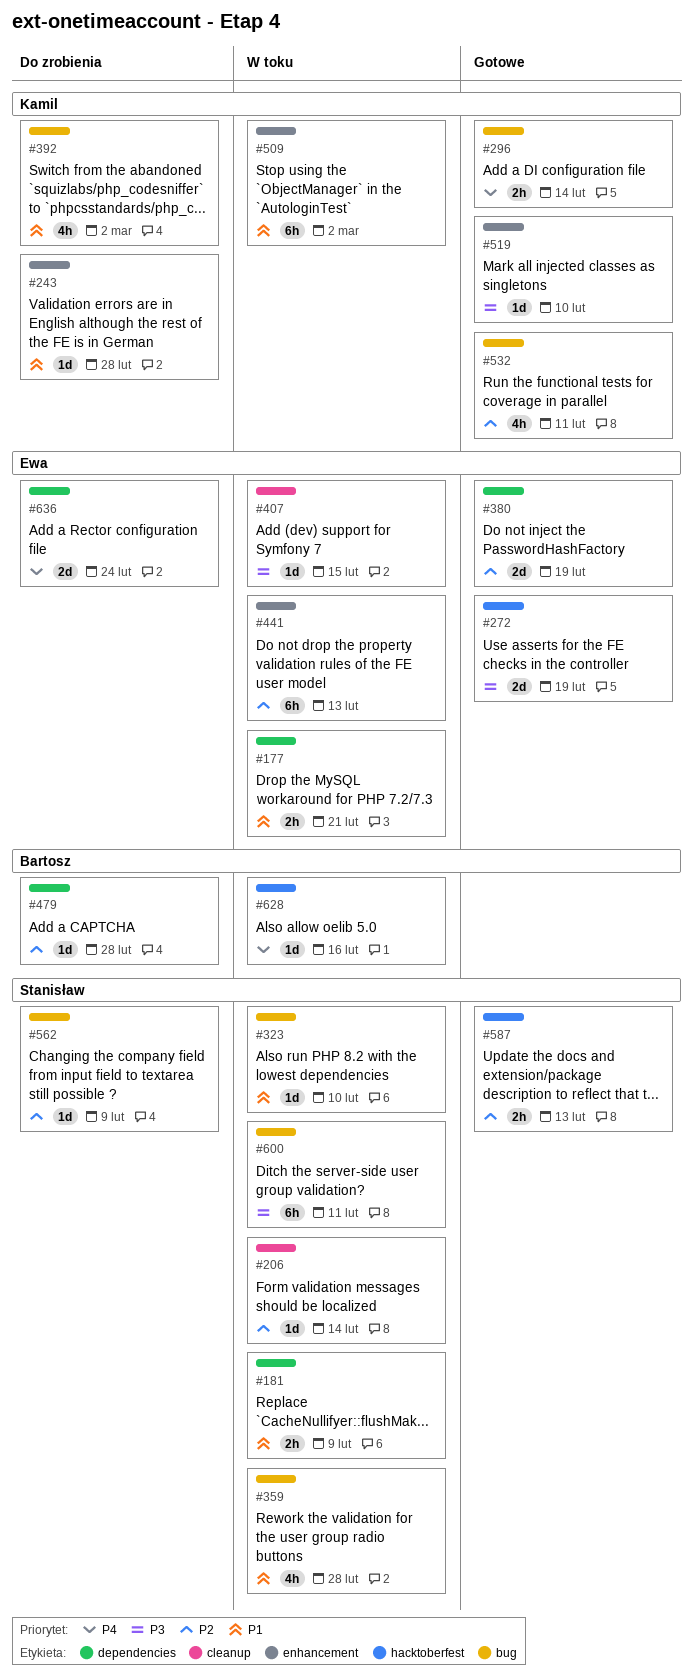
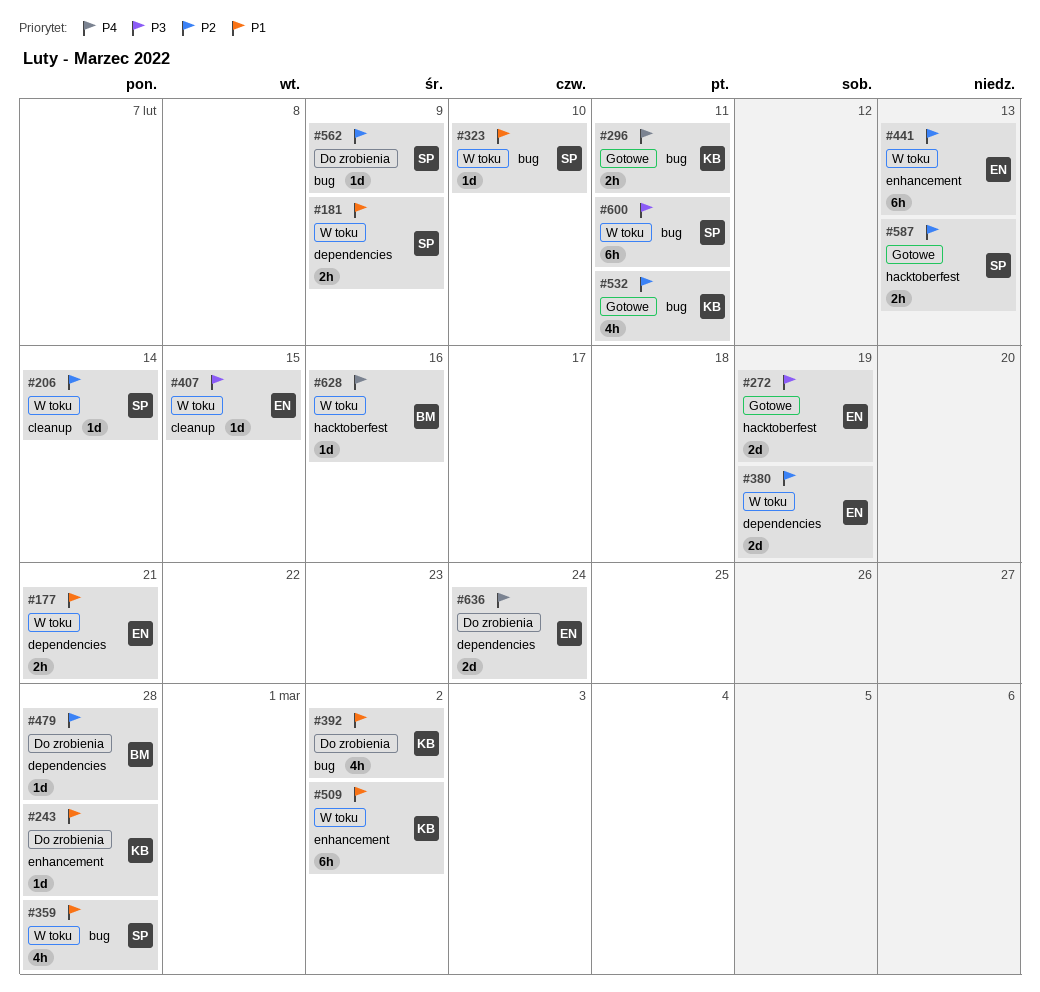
#296, due: Feb 14 -> Feb 11
#380, status: Gotowe -> W toku
#519: present -> none

